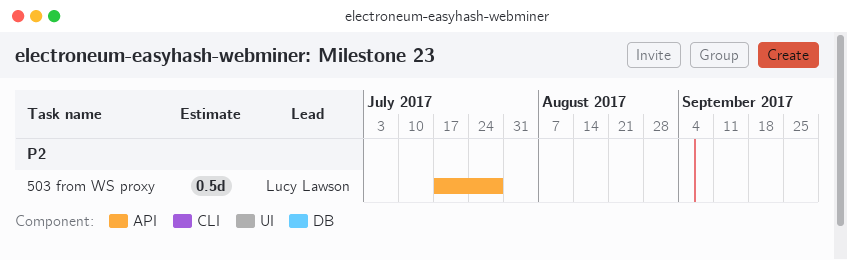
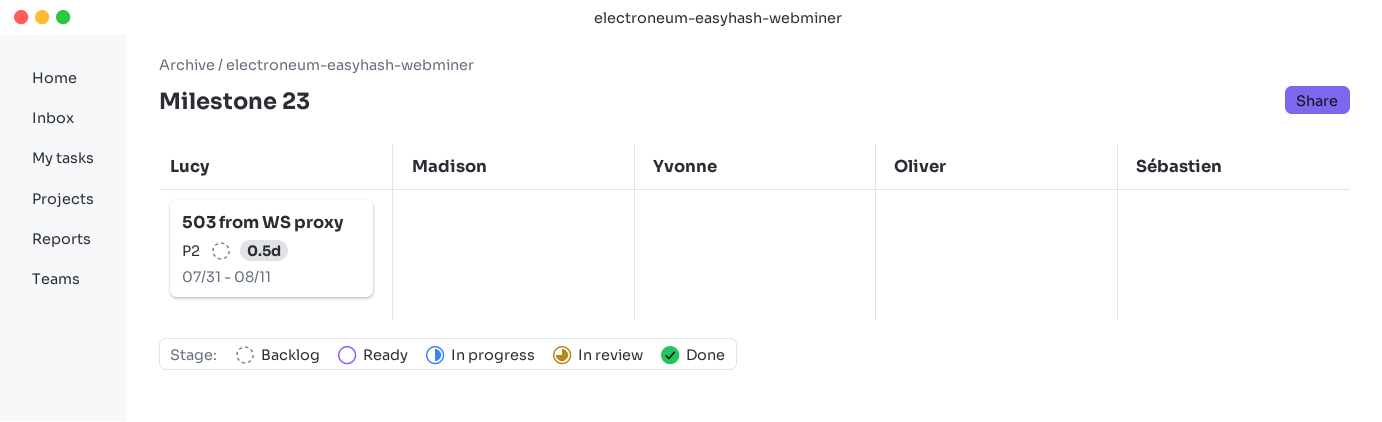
503 from WS proxy, start: Jul 17 -> Jul 31
503 from WS proxy, due: Jul 28 -> Aug 11

